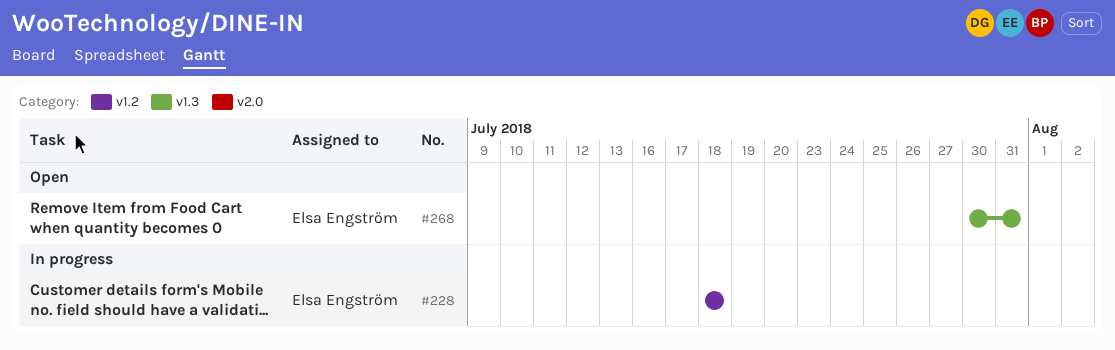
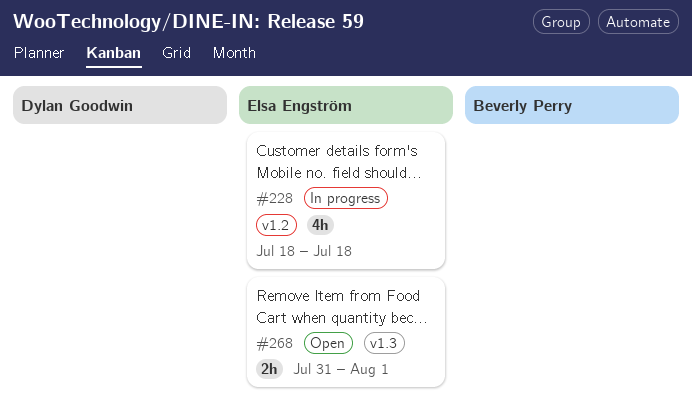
#268, start: Jul 30 -> Jul 31
#268, due: Jul 31 -> Aug 1

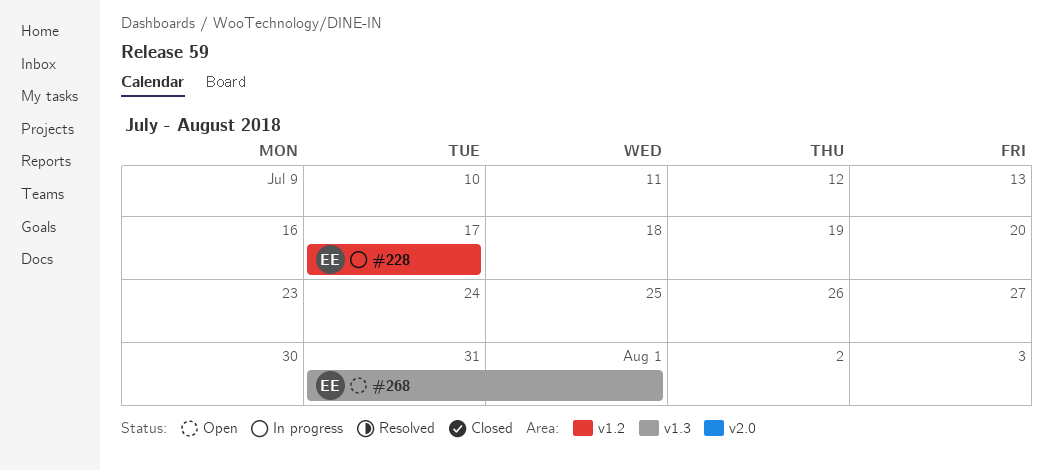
#228, start: Jul 18 -> Jul 17
#228, due: Jul 18 -> Jul 17

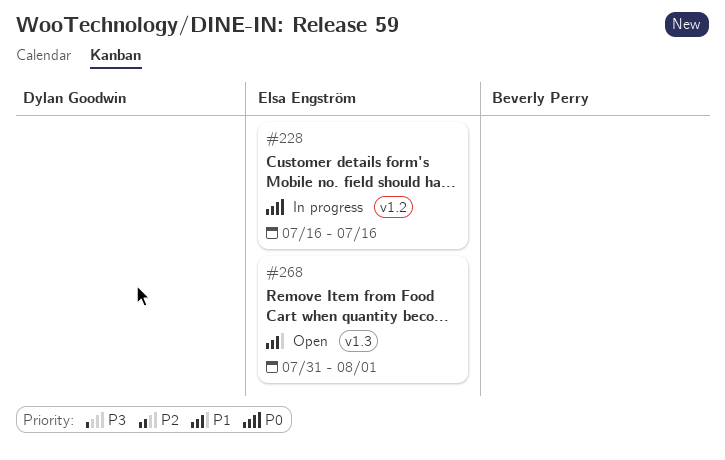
#228, start: Jul 17 -> Jul 16
#228, due: Jul 17 -> Jul 16

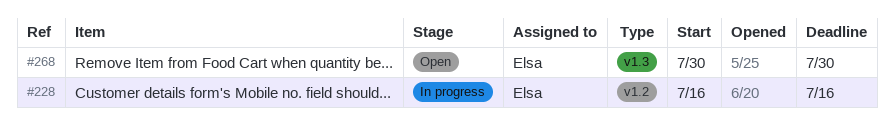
#268, start: Jul 31 -> Jul 30
#268, due: Aug 1 -> Jul 30

